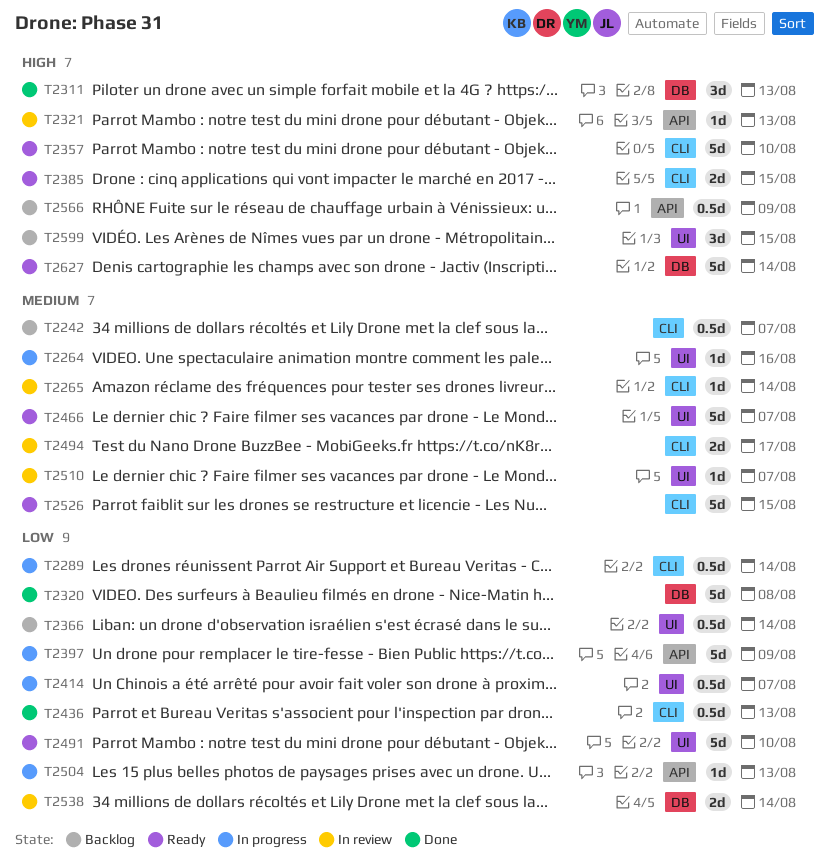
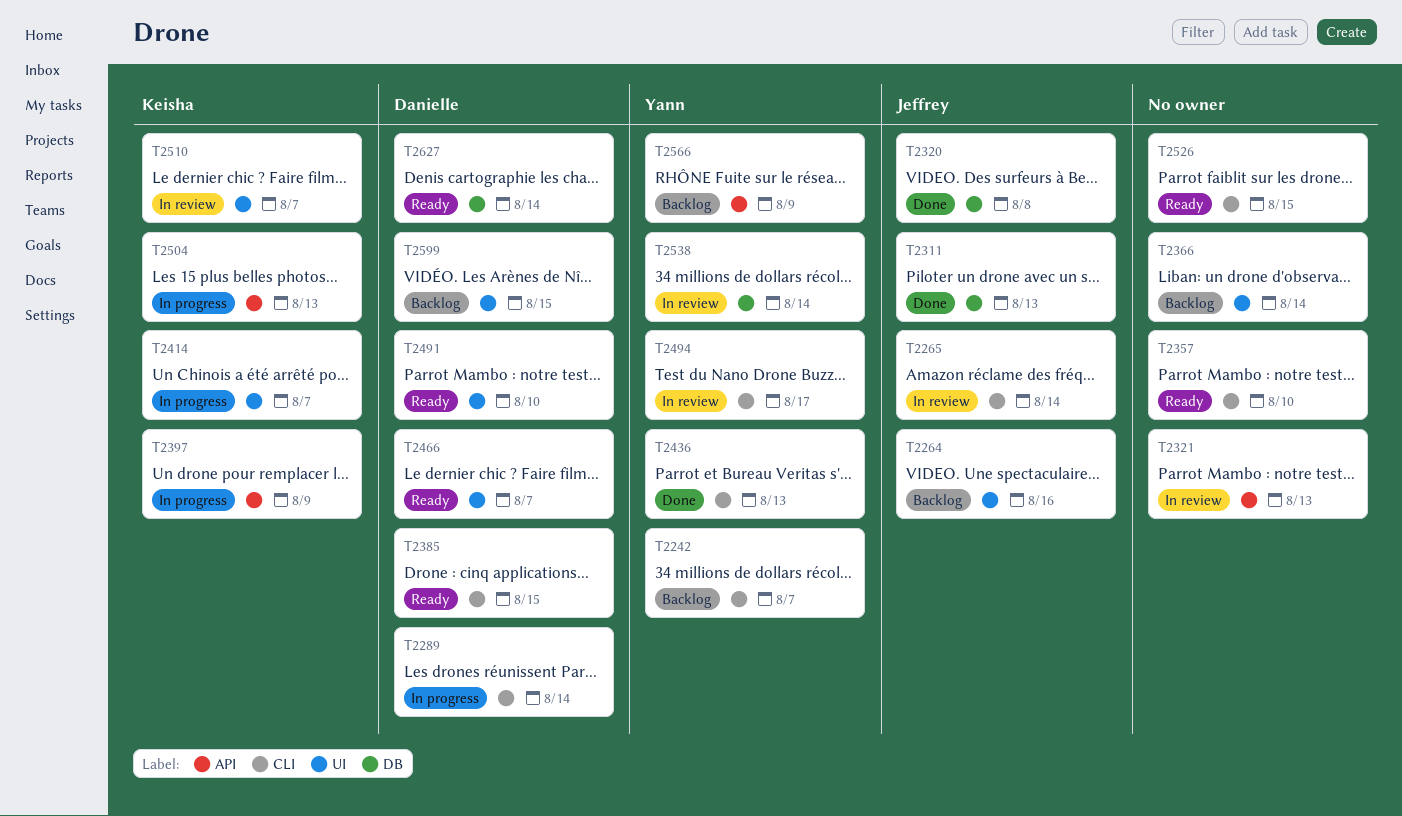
T2264, status: In progress -> Backlog

